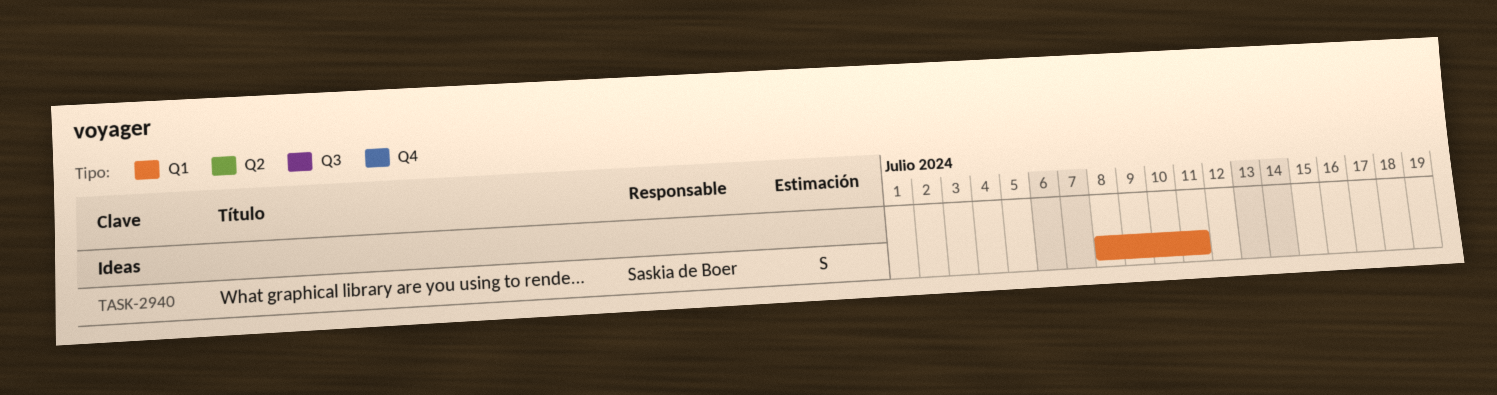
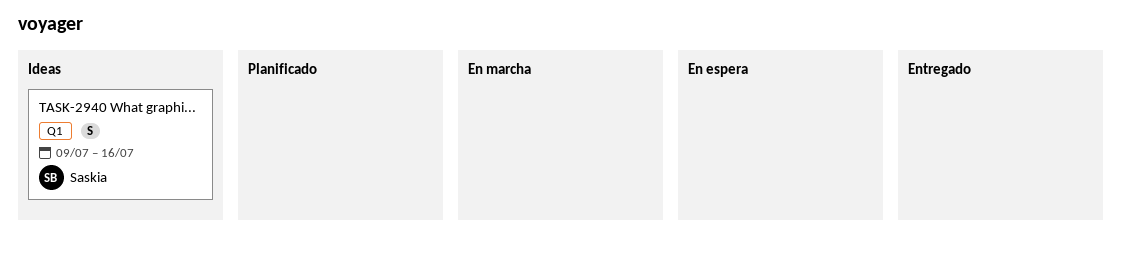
TASK-2940, start: Jul 8 -> Jul 9
TASK-2940, due: Jul 11 -> Jul 16

